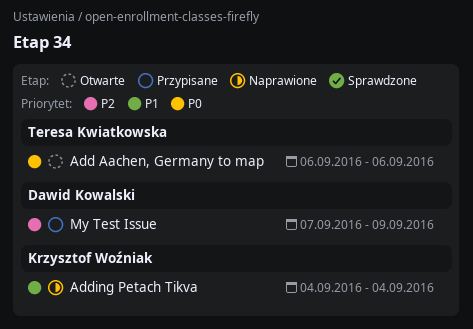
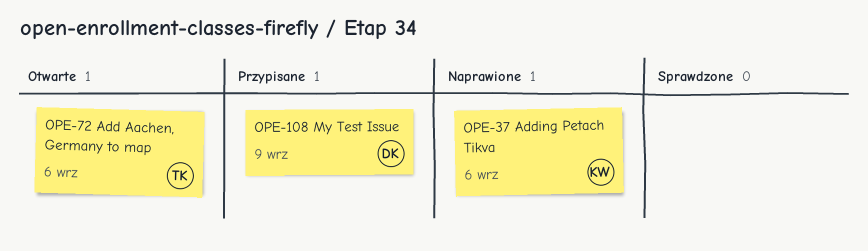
Adding Petach Tikva, due: Sep 4 -> Sep 6

